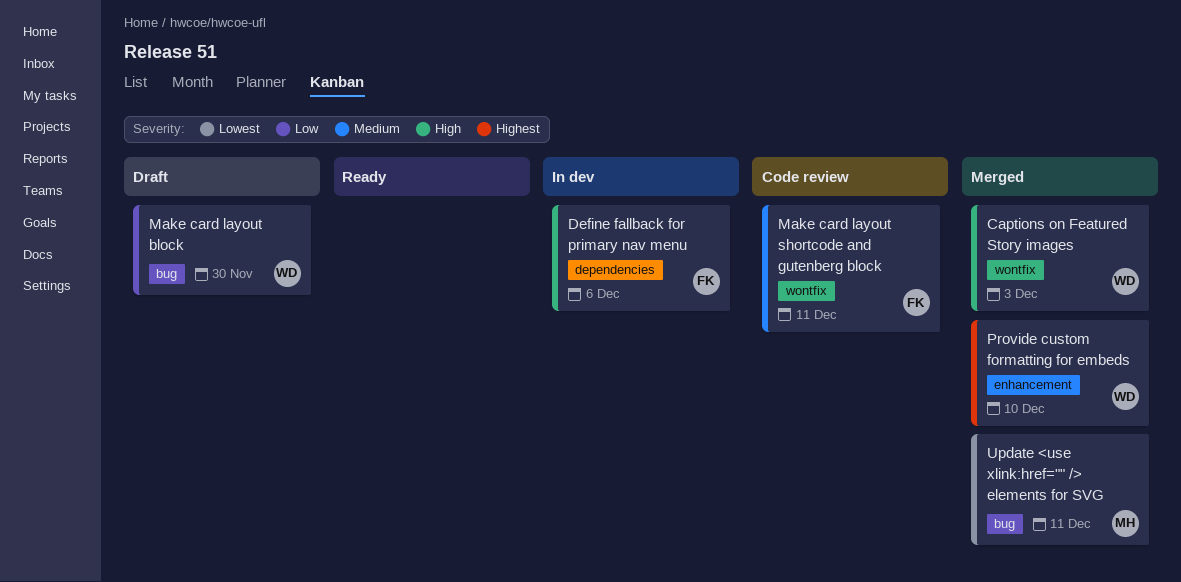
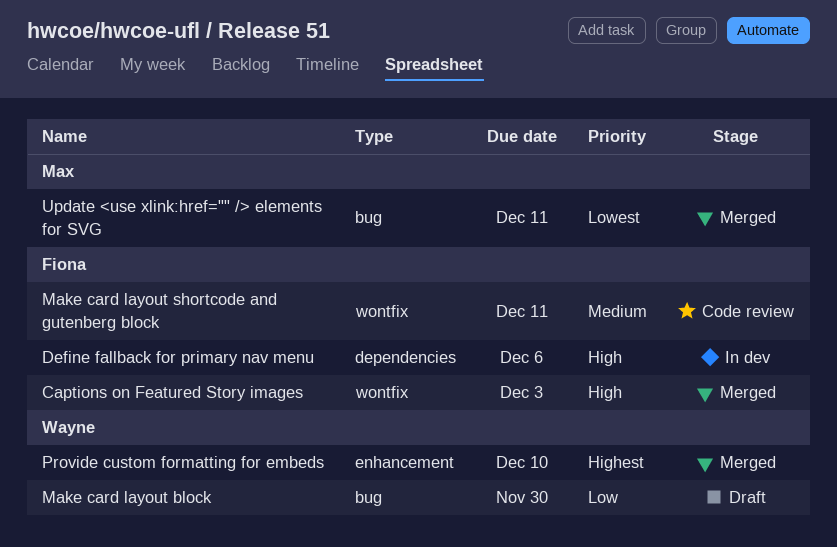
Captions on Featured Story images, owner: Wayne -> Fiona

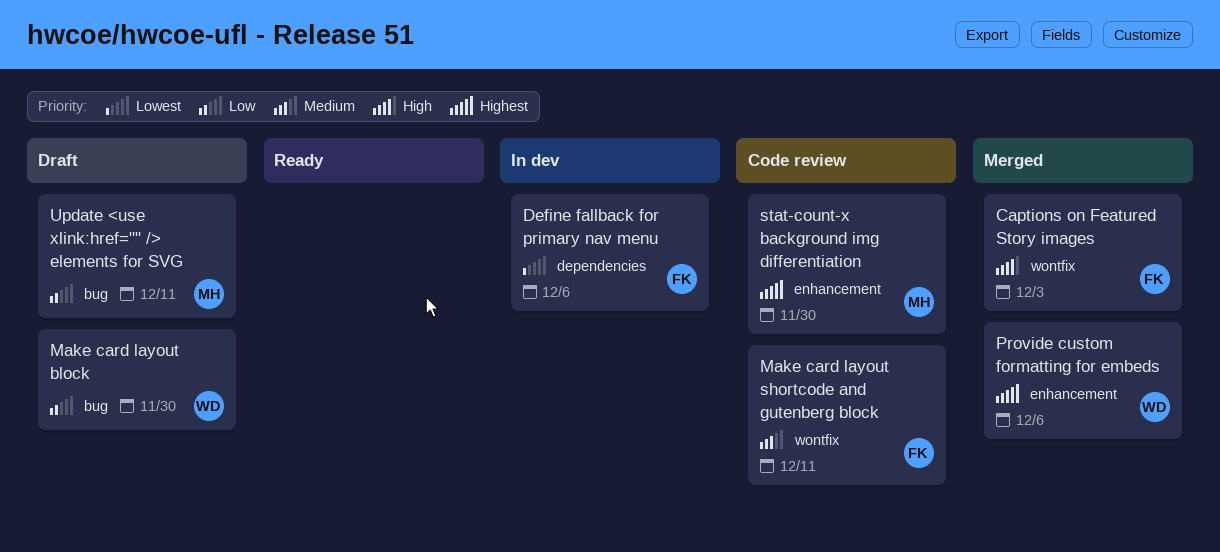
Define fallback for primary nav menu, priority: High -> Lowest
Provide custom formatting for embeds, due: Dec 10 -> Dec 6
stat-count-x background img differentiation: none -> present
Update <use xlink:href="" /> elements for SVG, status: Merged -> Draft
Update <use xlink:href="" /> elements for SVG, priority: Lowest -> Low

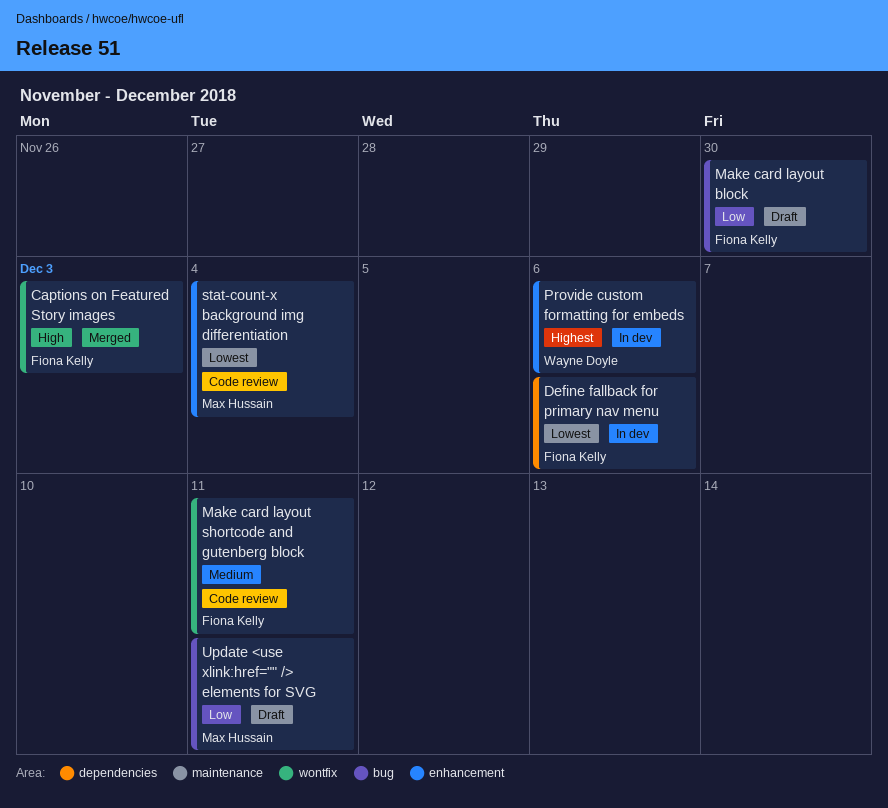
Make card layout block, owner: Wayne Doyle -> Fiona Kelly
Provide custom formatting for embeds, status: Merged -> In dev
stat-count-x background img differentiation, priority: Highest -> Lowest
stat-count-x background img differentiation, due: Nov 30 -> Dec 4

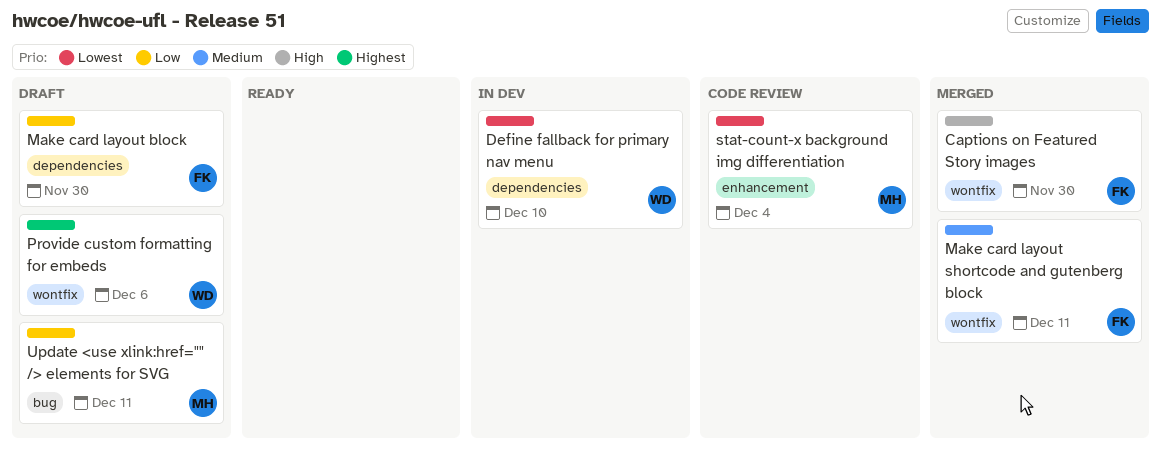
Captions on Featured Story images, due: Dec 3 -> Nov 30
Define fallback for primary nav menu, owner: Fiona Kelly -> Wayne Doyle
Define fallback for primary nav menu, due: Dec 6 -> Dec 10
Make card layout block, label: bug -> dependencies
Make card layout shortcode and gutenberg block, status: Code review -> Merged
Provide custom formatting for embeds, status: In dev -> Draft
Provide custom formatting for embeds, label: enhancement -> wontfix

